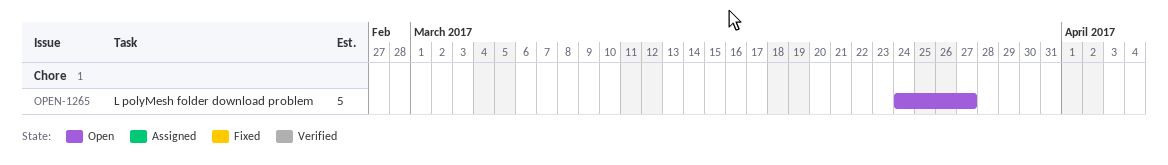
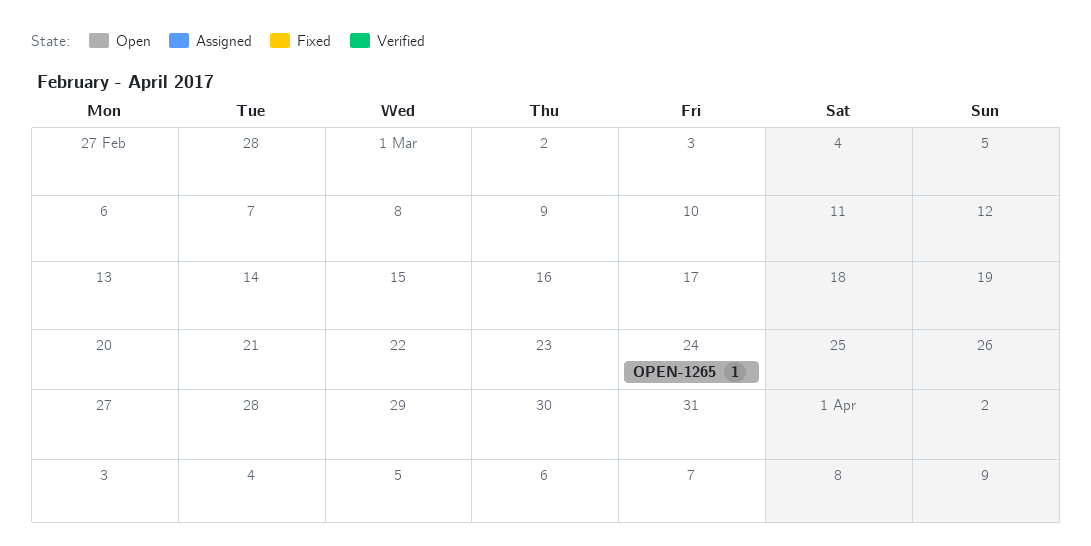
OPEN-1265, estimate: 5 -> 1
OPEN-1265, due: Mar 27 -> Mar 24

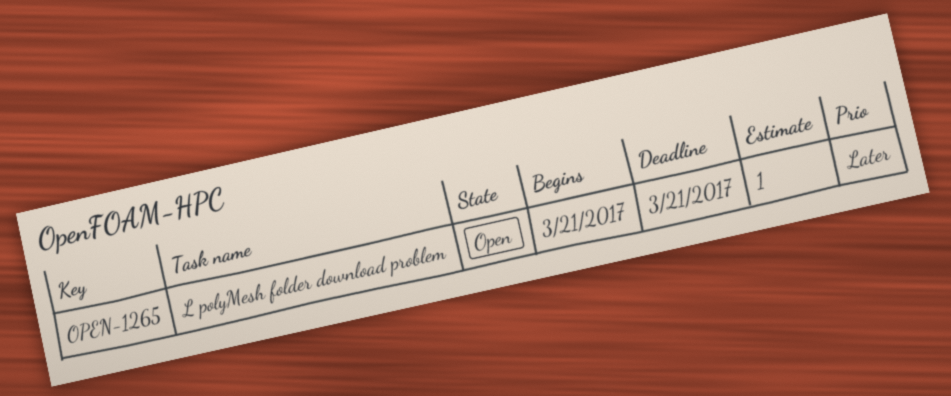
OPEN-1265, start: Mar 24 -> Mar 21
OPEN-1265, due: Mar 24 -> Mar 21

